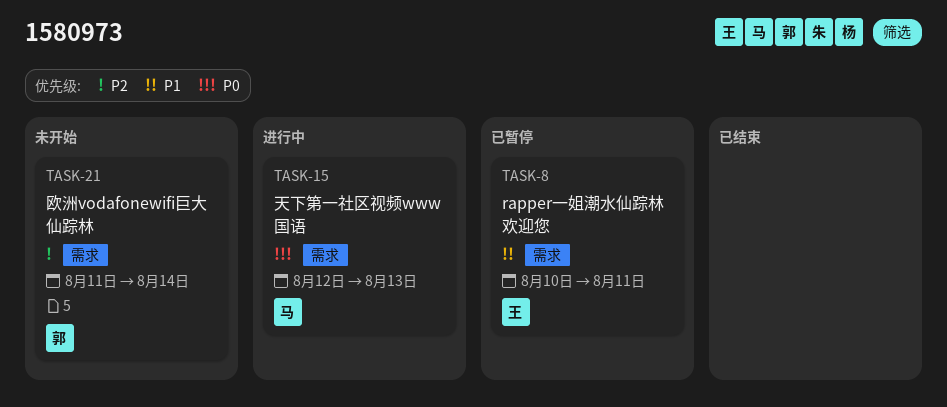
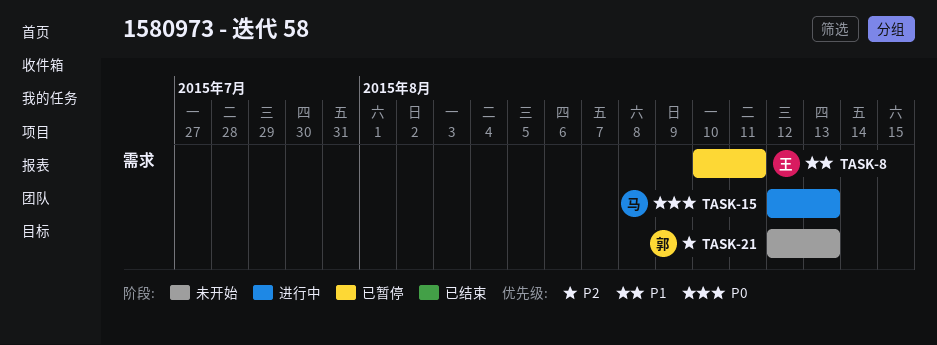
TASK-21, start: Aug 11 -> Aug 12
TASK-21, due: Aug 14 -> Aug 13

